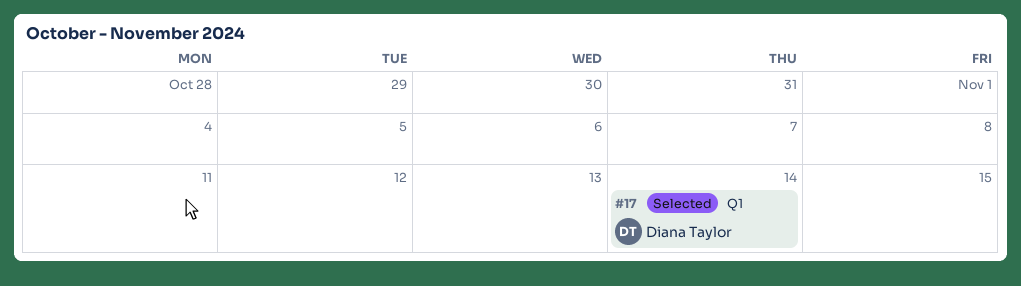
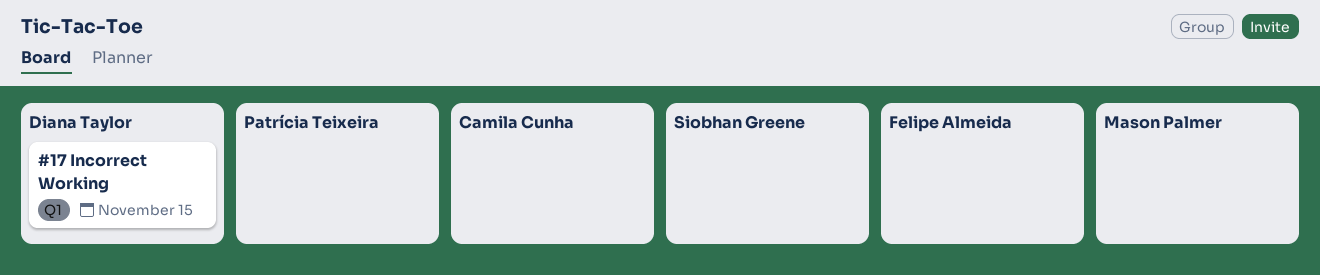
#17, due: Nov 14 -> Nov 15

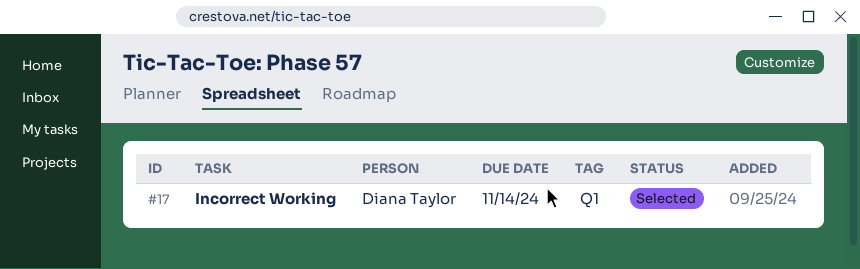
#17, due: Nov 15 -> Nov 14

